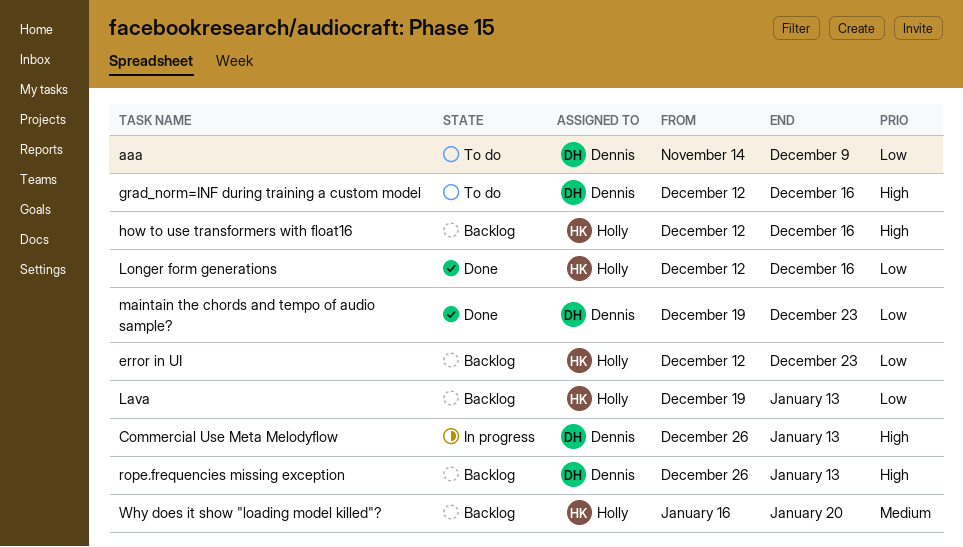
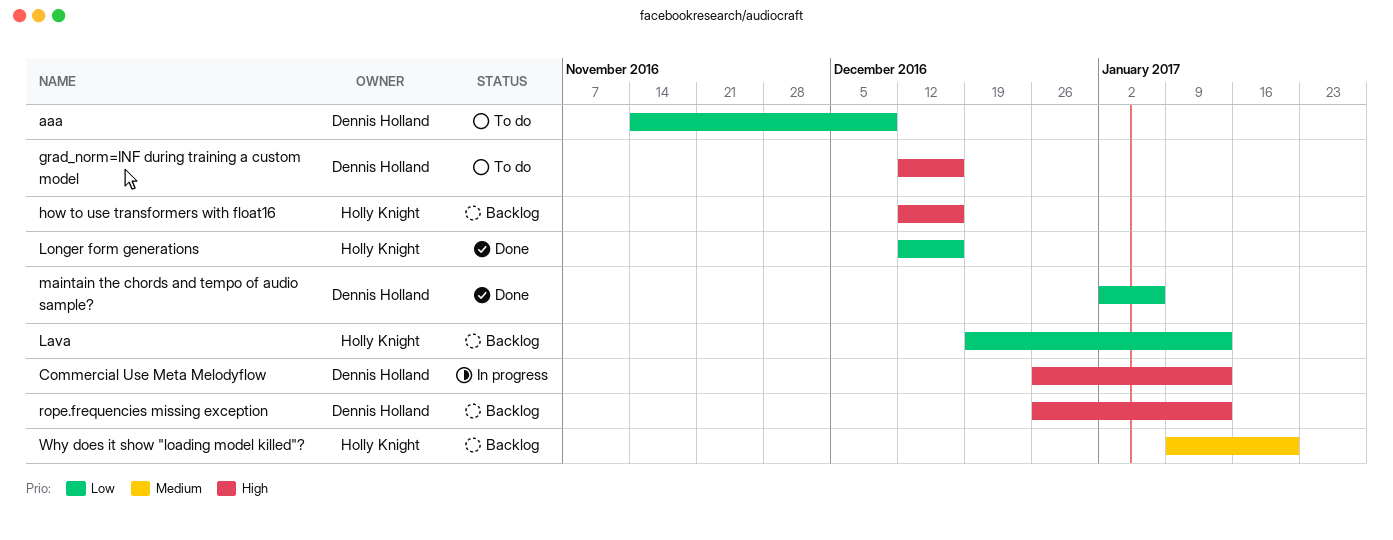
error in UI: present -> none
maintain the chords and tempo of audio sample?, start: Dec 19 -> Jan 2
maintain the chords and tempo of audio sample?, due: Dec 23 -> Jan 6
Why does it show "loading model killed"?, start: Jan 16 -> Jan 9

